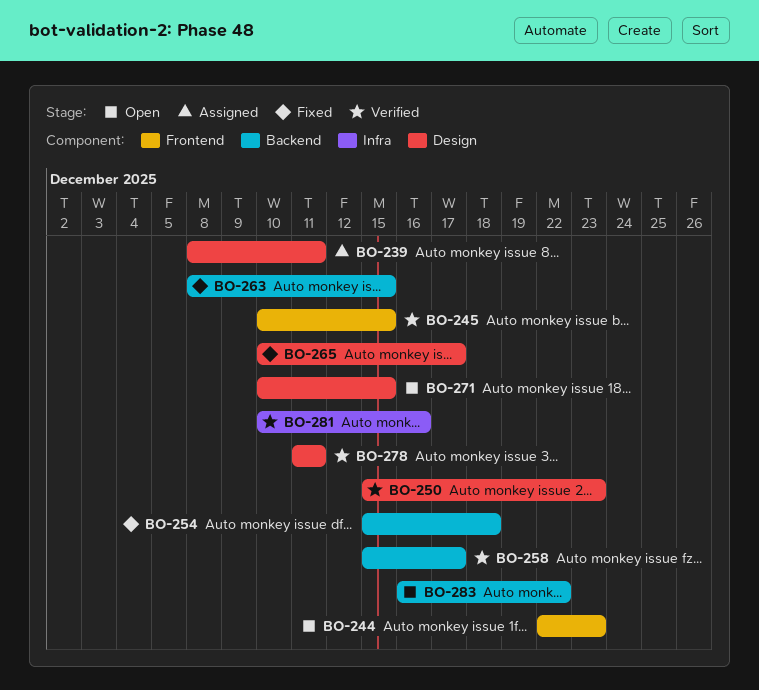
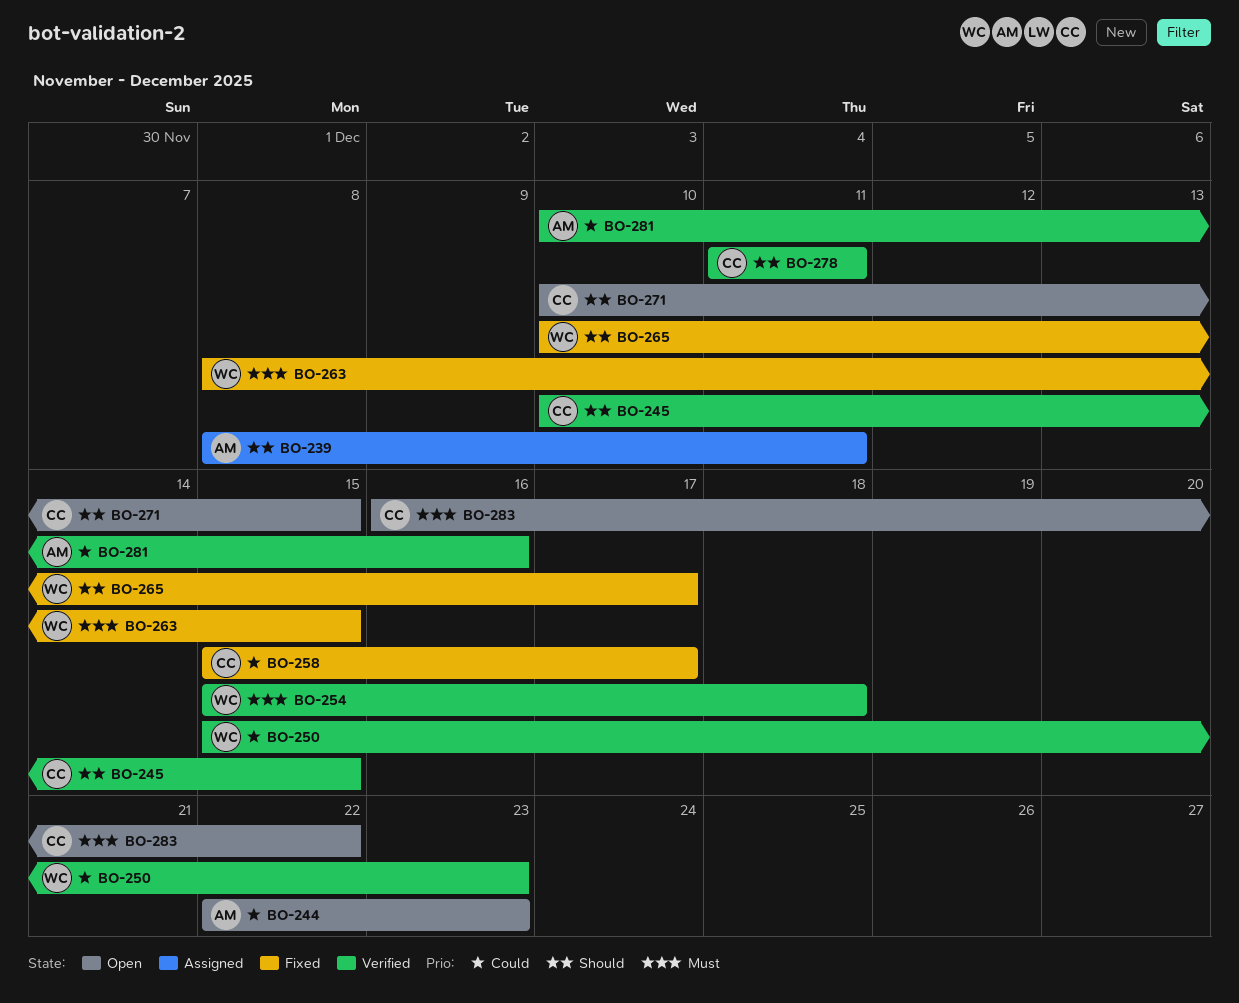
BO-254, status: Fixed -> Verified
BO-258, status: Verified -> Fixed

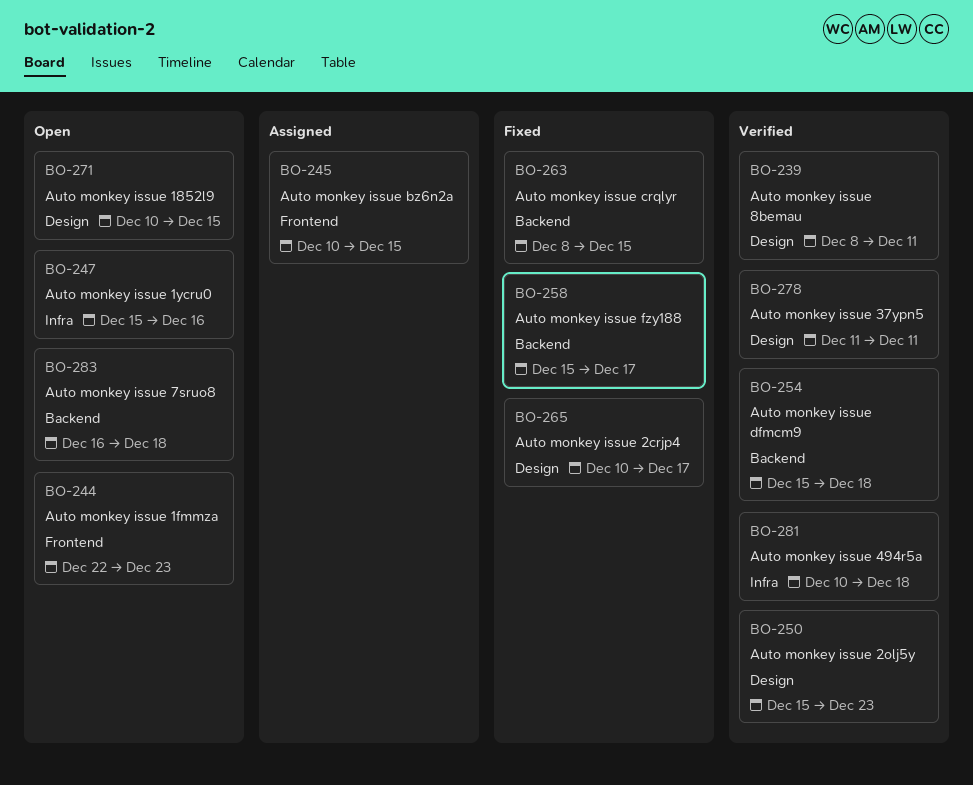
BO-239, status: Assigned -> Verified
BO-245, status: Verified -> Assigned
BO-247: none -> present
BO-281, due: Dec 16 -> Dec 18
BO-283, due: Dec 22 -> Dec 18

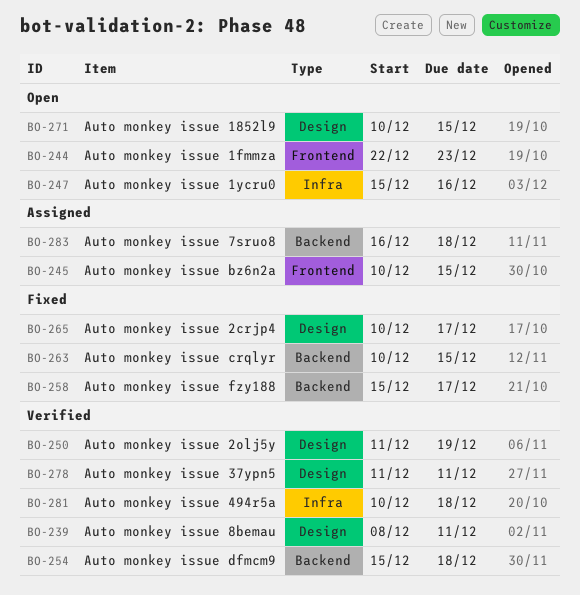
BO-250, start: Dec 15 -> Dec 11
BO-250, due: Dec 23 -> Dec 19
BO-263, start: Dec 8 -> Dec 10
BO-283, status: Open -> Assigned

